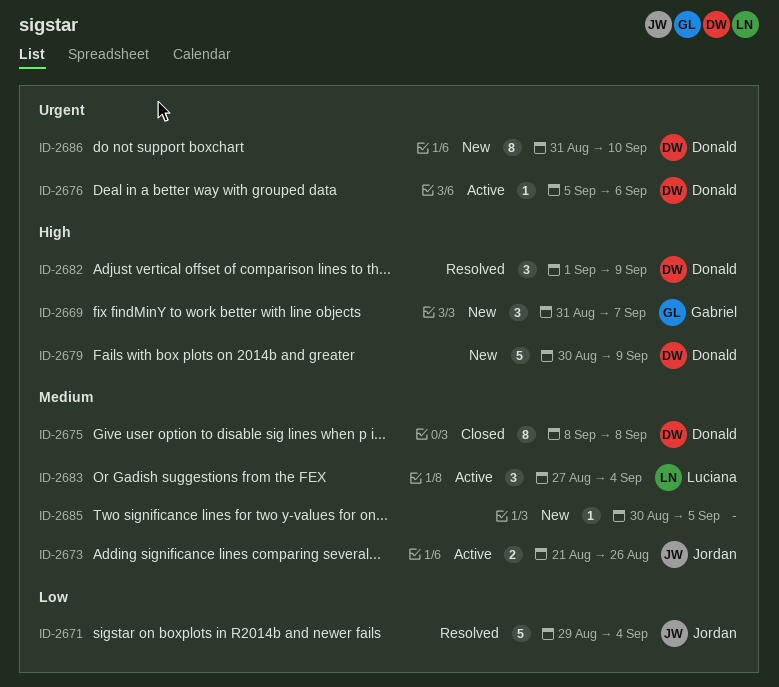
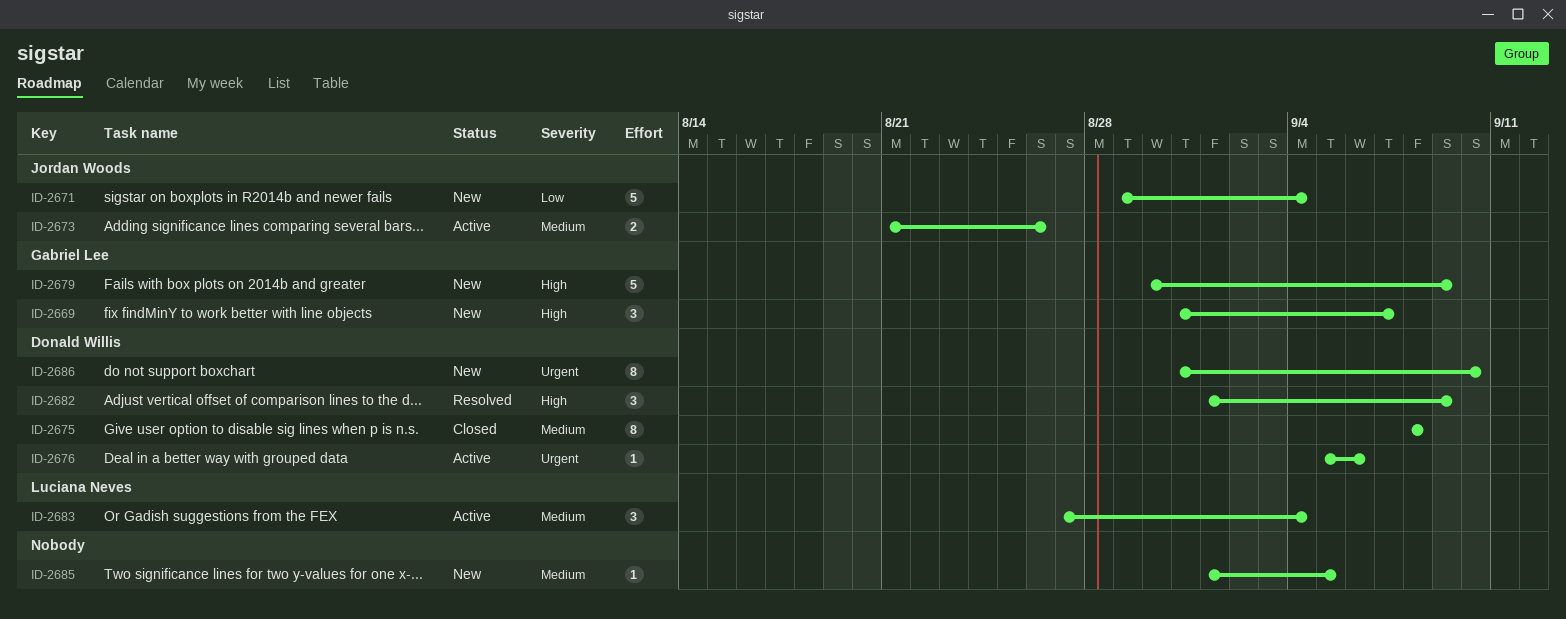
ID-2671, status: Resolved -> New
ID-2679, owner: Donald Willis -> Gabriel Lee
ID-2685, start: Aug 30 -> Sep 1

